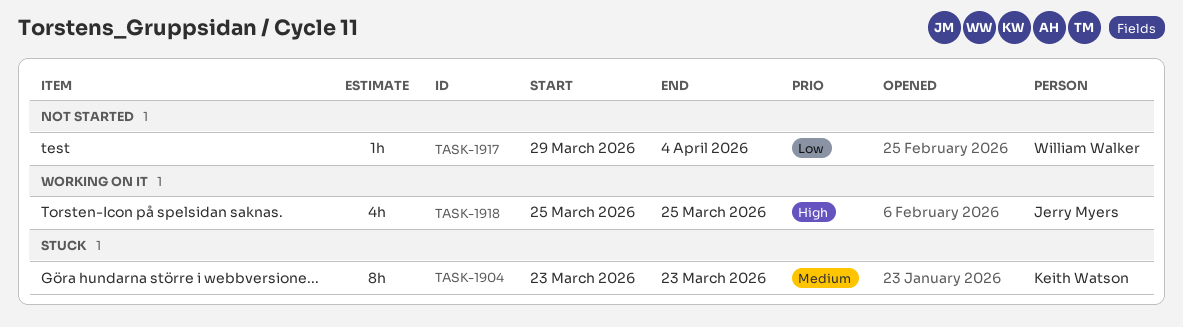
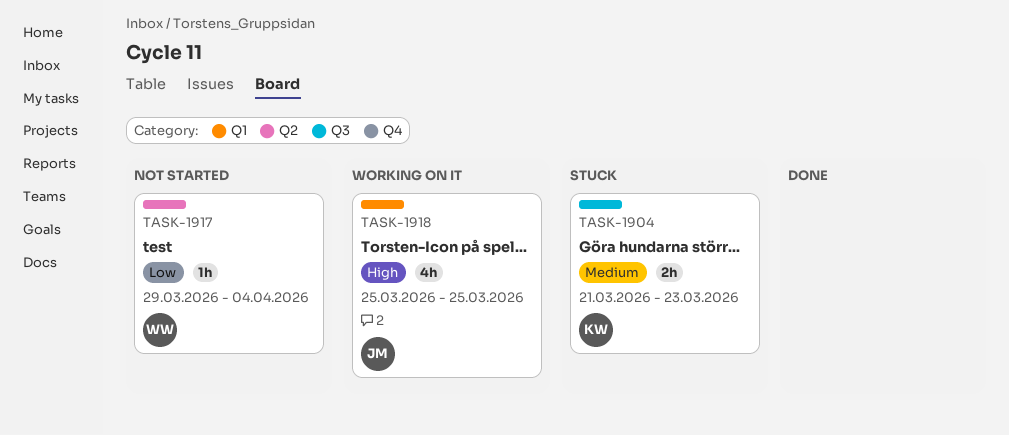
TASK-1904, estimate: 8h -> 2h
TASK-1904, start: Mar 23 -> Mar 21

